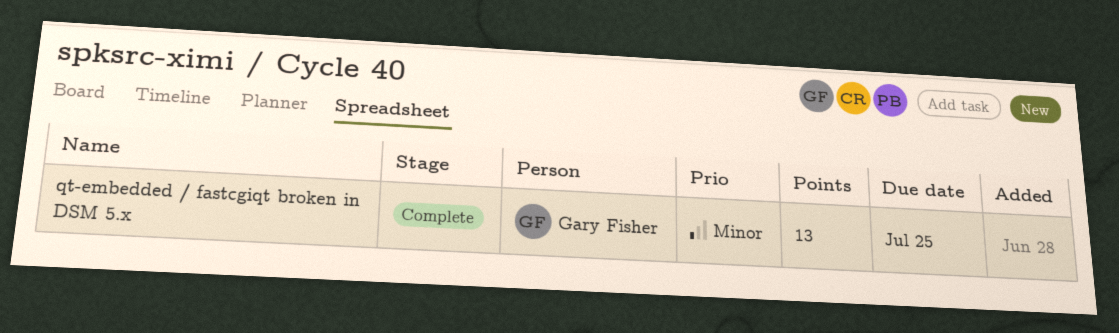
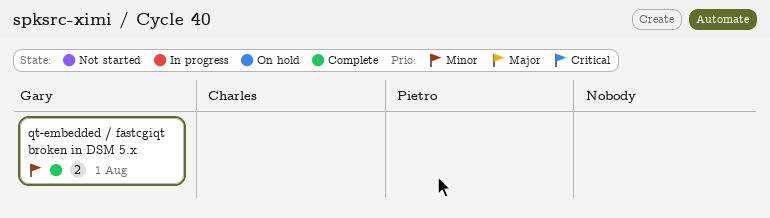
qt-embedded / fastcgiqt broken in DSM 5.x, estimate: 13 -> 2
qt-embedded / fastcgiqt broken in DSM 5.x, due: Jul 25 -> Aug 1

